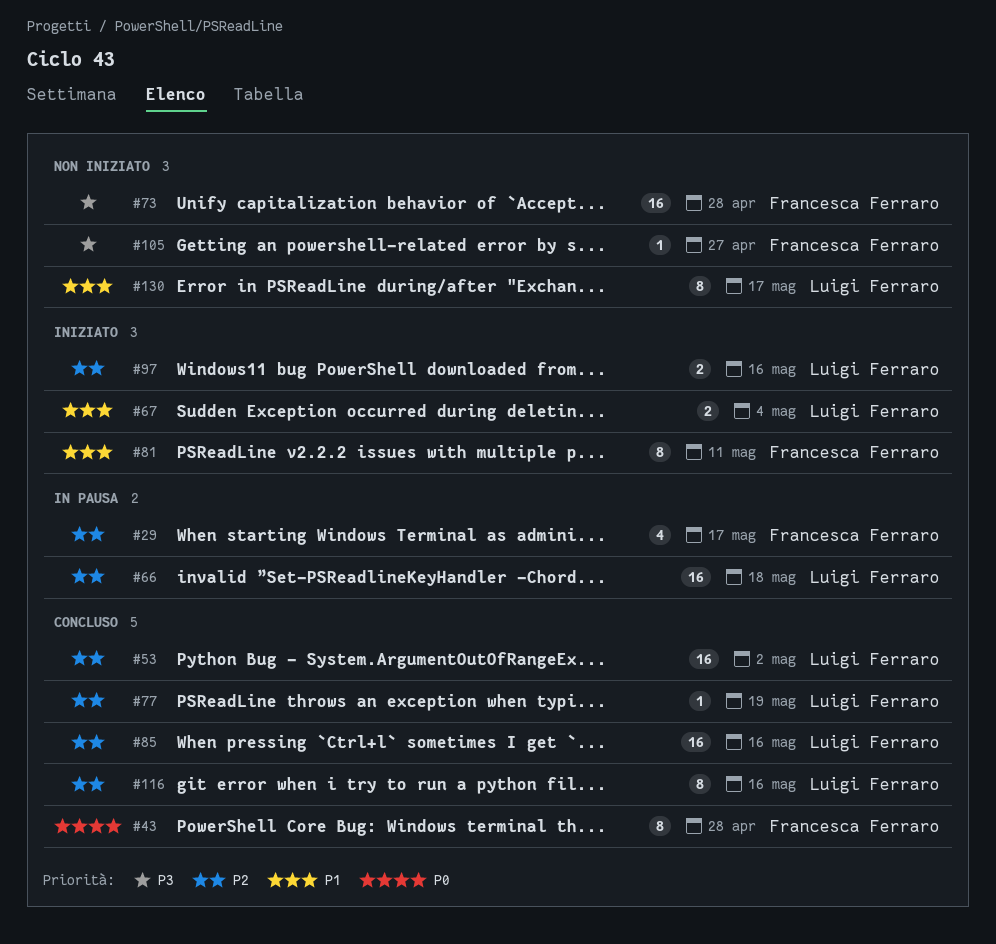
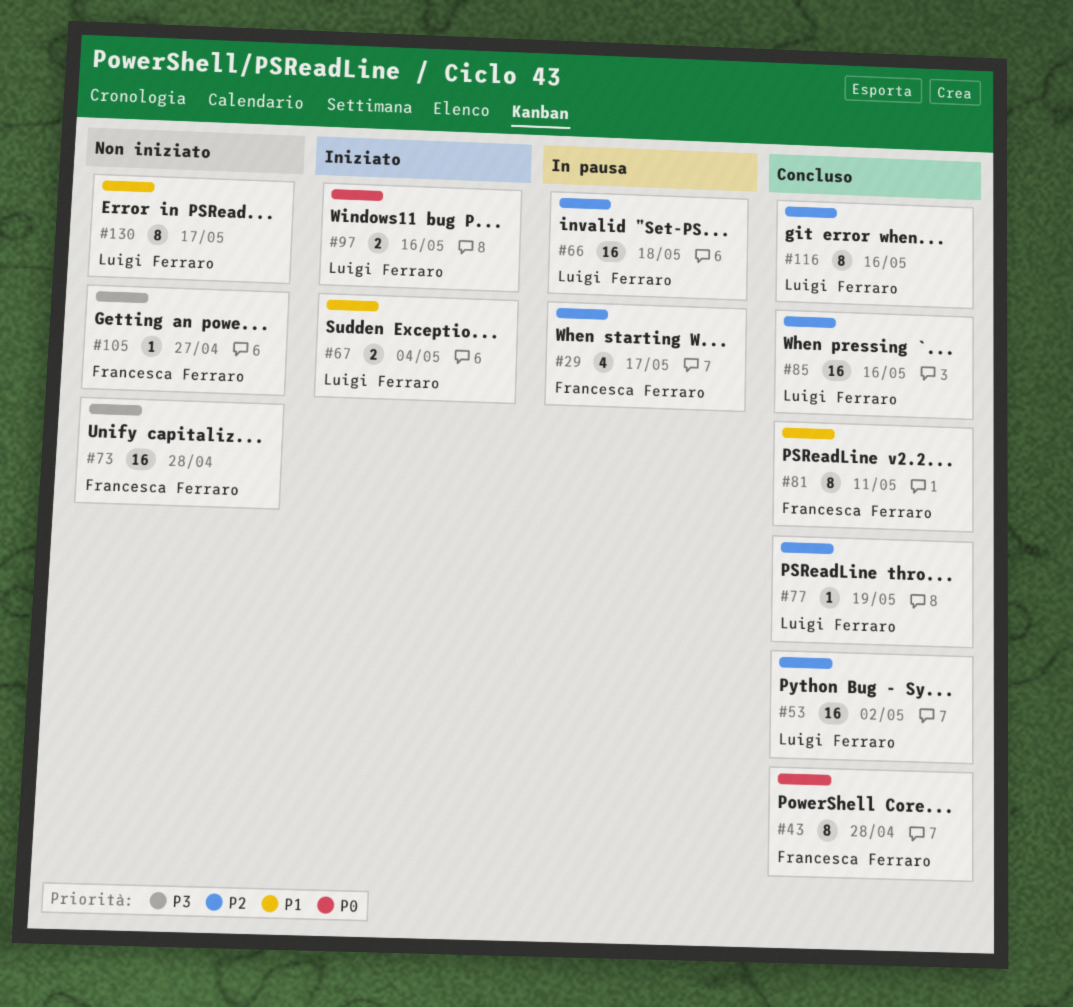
#81, status: Iniziato -> Concluso
#97, priority: P2 -> P0

